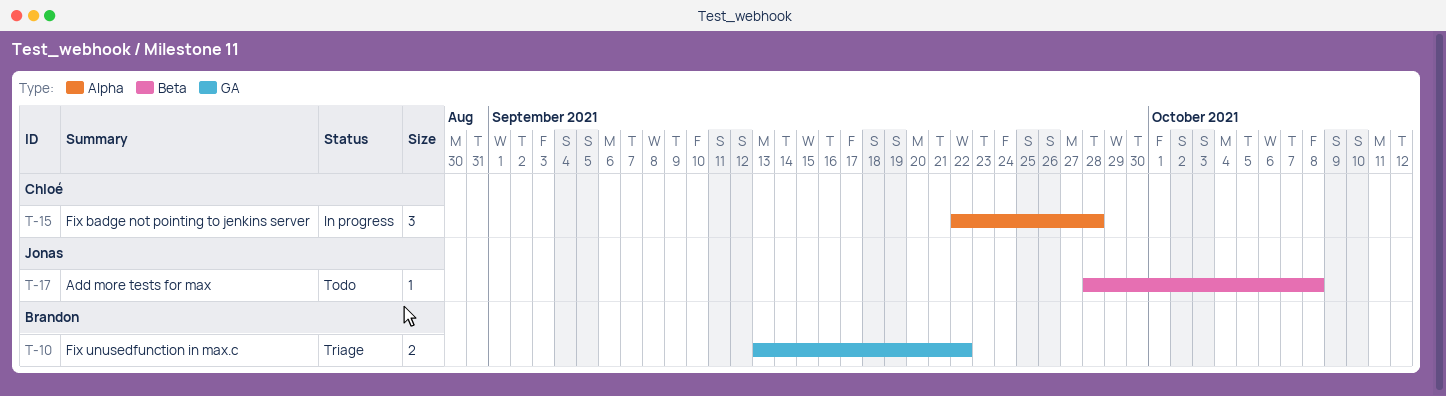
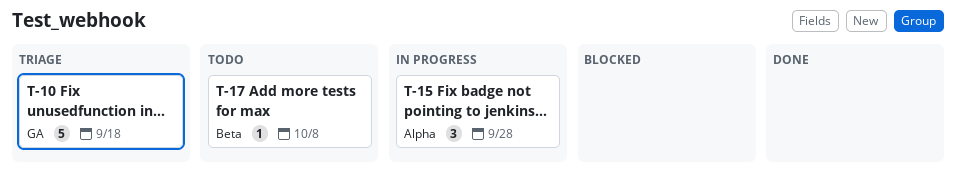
T-10, estimate: 2 -> 5
T-10, due: Sep 22 -> Sep 18

